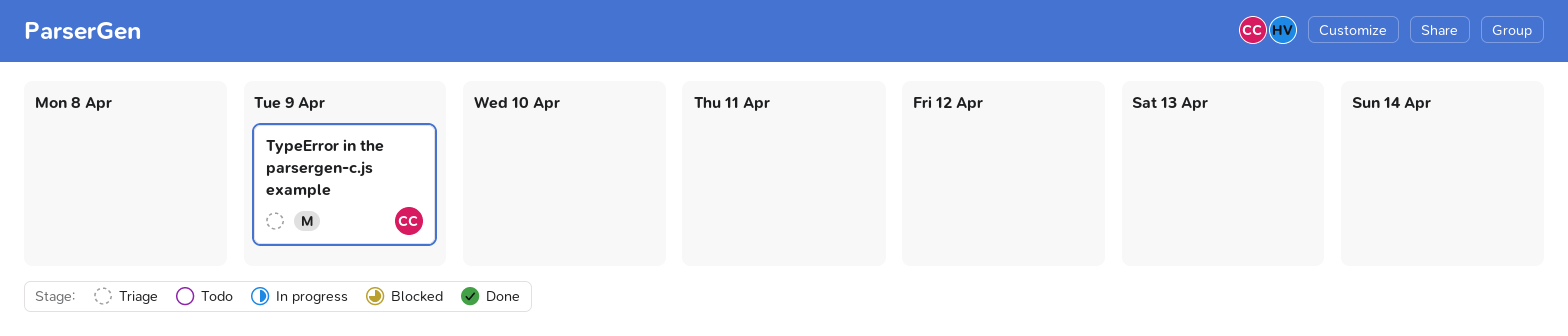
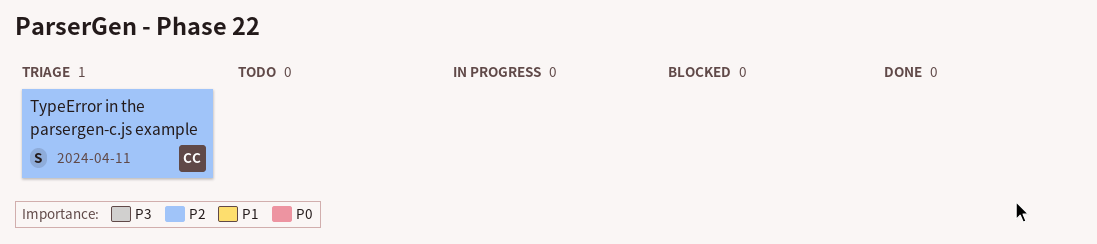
TypeError in the parsergen-c.js example, estimate: M -> S
TypeError in the parsergen-c.js example, due: Apr 9 -> Apr 11

